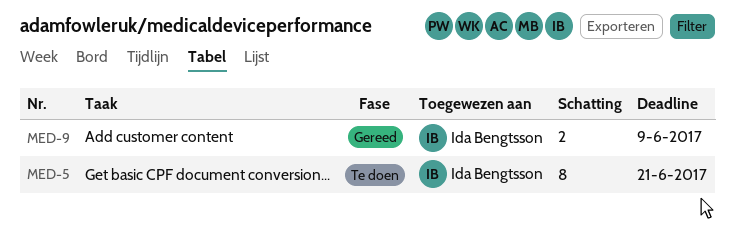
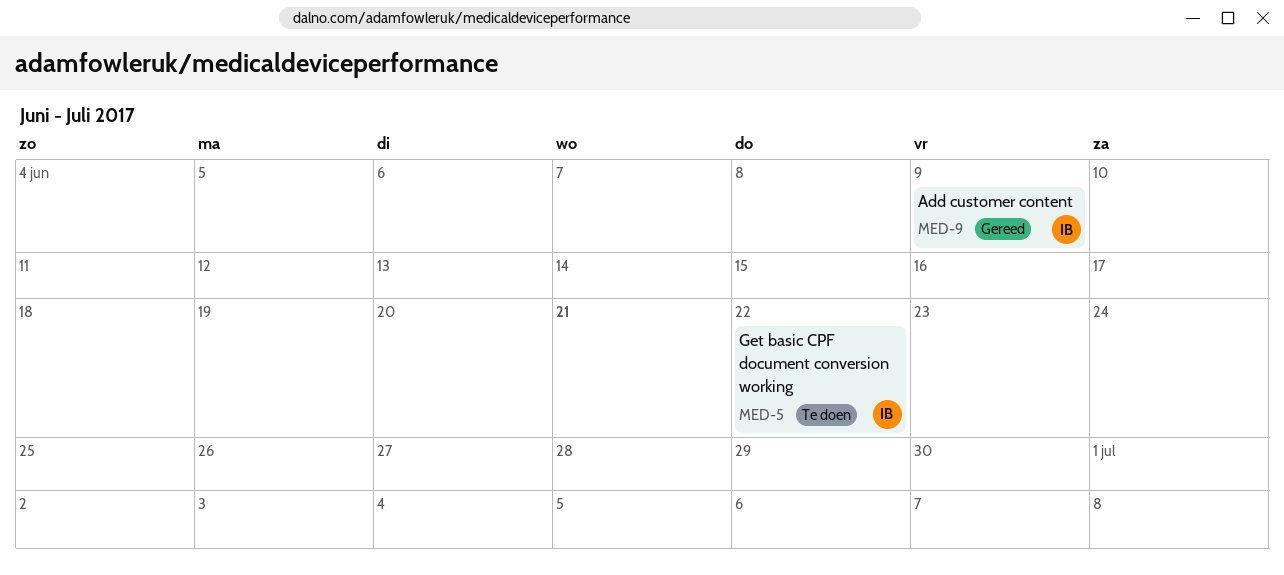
MED-5, due: Jun 21 -> Jun 22

